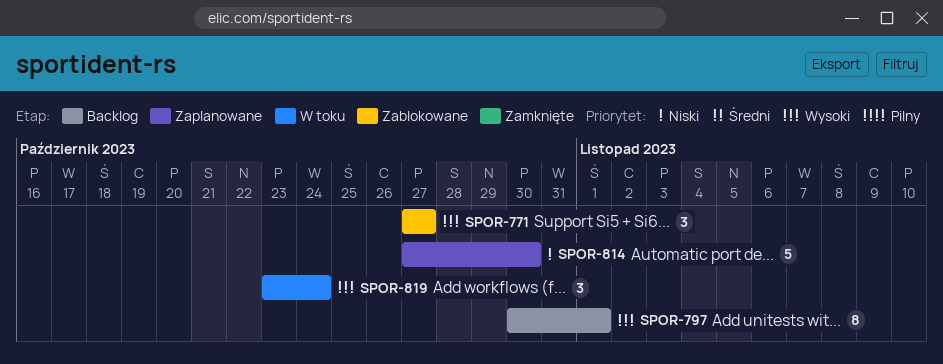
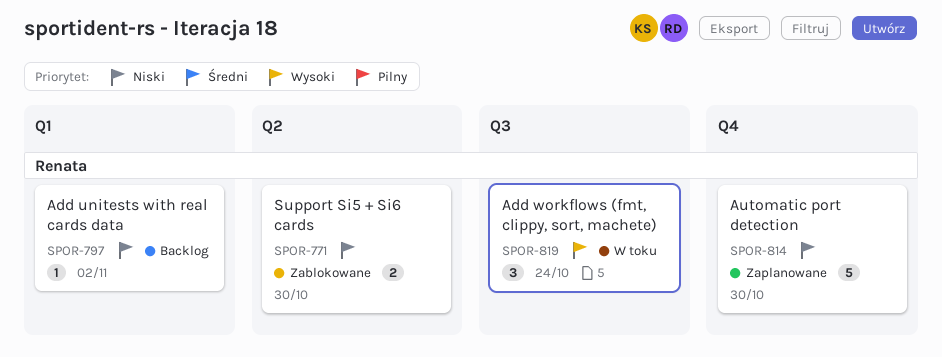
SPOR-771, priority: Wysoki -> Niski
SPOR-771, estimate: 3 -> 2
SPOR-771, due: Oct 27 -> Oct 30
SPOR-797, priority: Wysoki -> Niski
SPOR-797, estimate: 8 -> 1
SPOR-797, due: Nov 1 -> Nov 2

